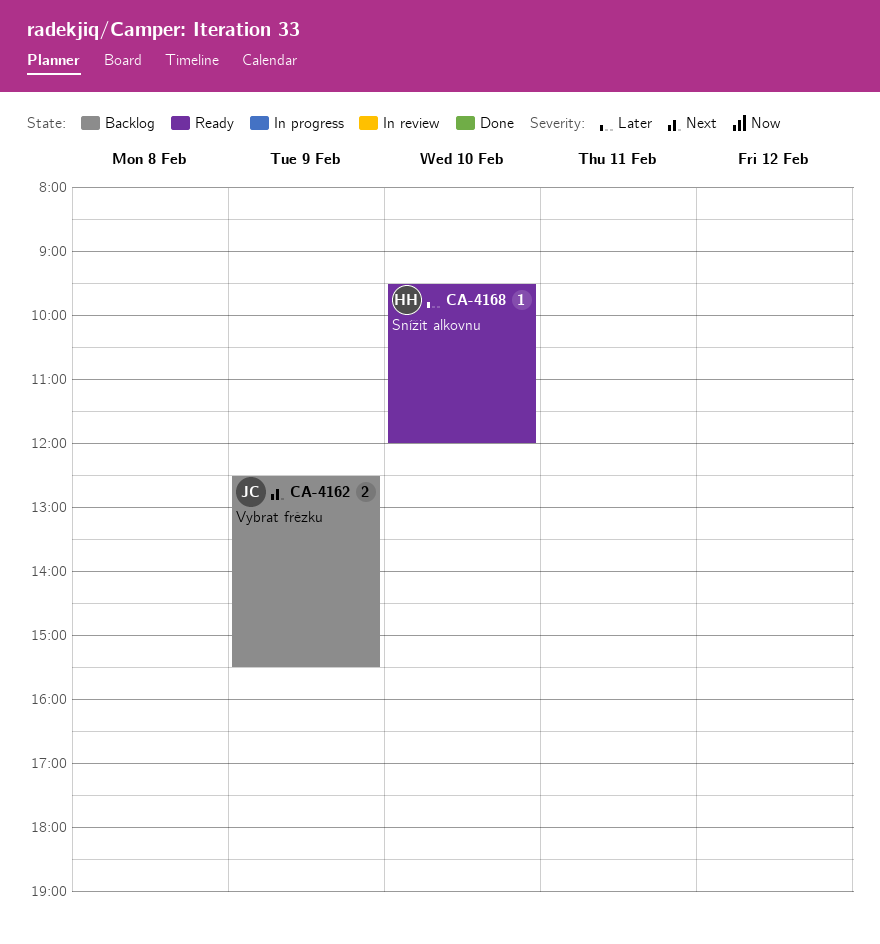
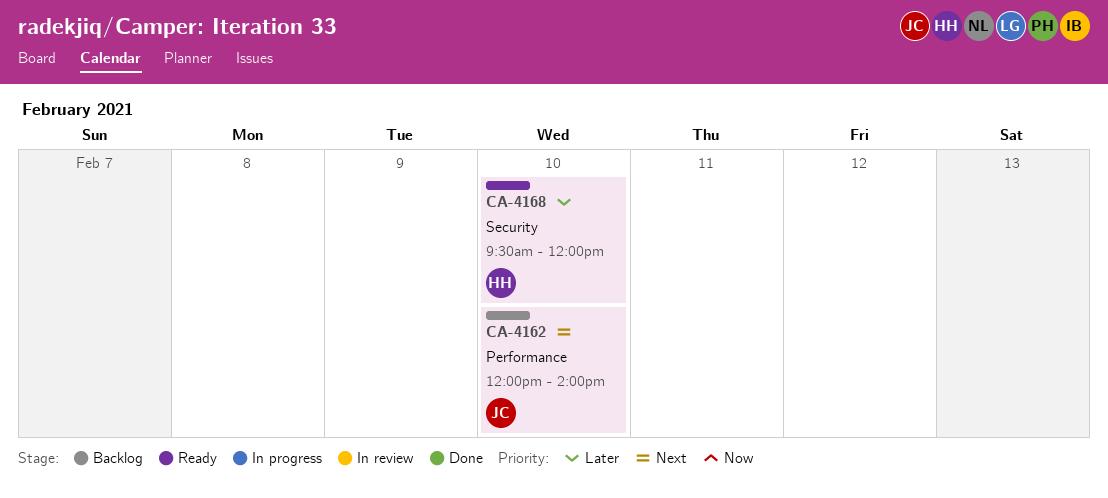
CA-4162, day: Feb 9 -> Feb 10
CA-4162, begins: 12:30 -> 12:00
CA-4162, ends: 15:30 -> 14:00

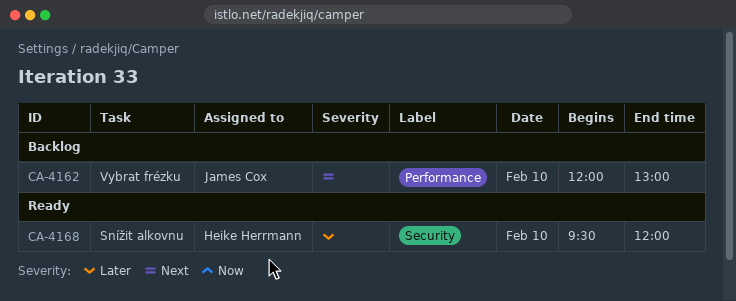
CA-4162, ends: 14:00 -> 13:00

